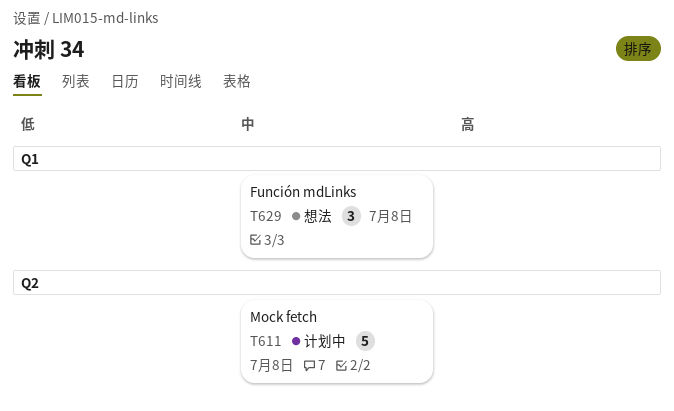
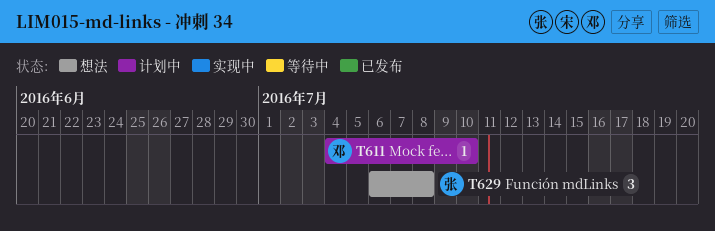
T611, estimate: 5 -> 1
T611, due: Jul 8 -> Jul 10

